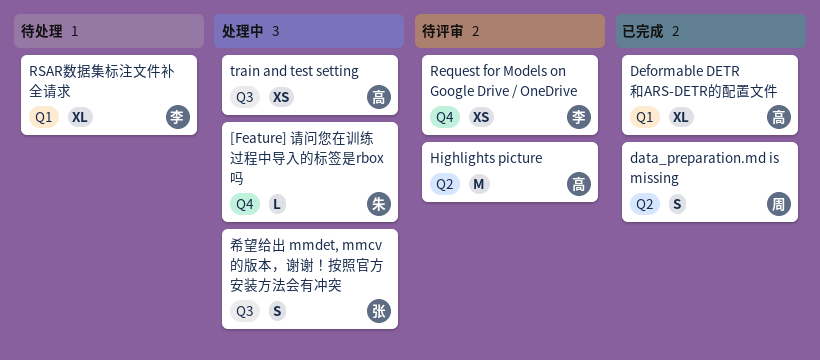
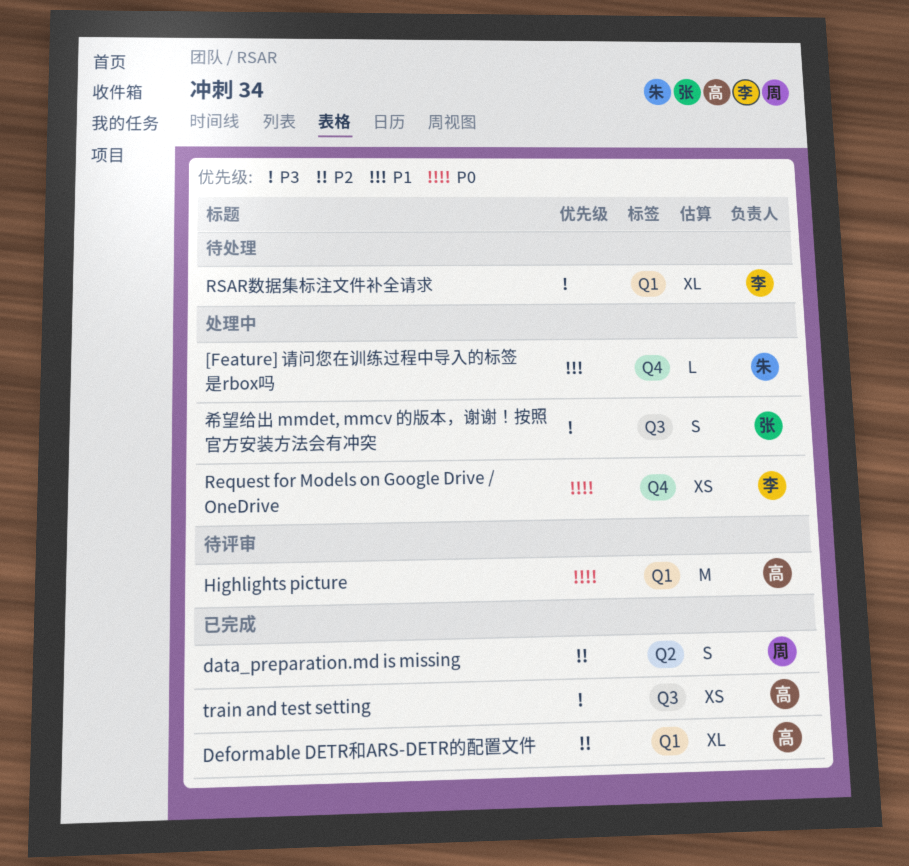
Highlights picture, label: Q2 -> Q1
Request for Models on Google Drive / OneDrive, status: 待评审 -> 处理中
train and test setting, status: 处理中 -> 已完成

